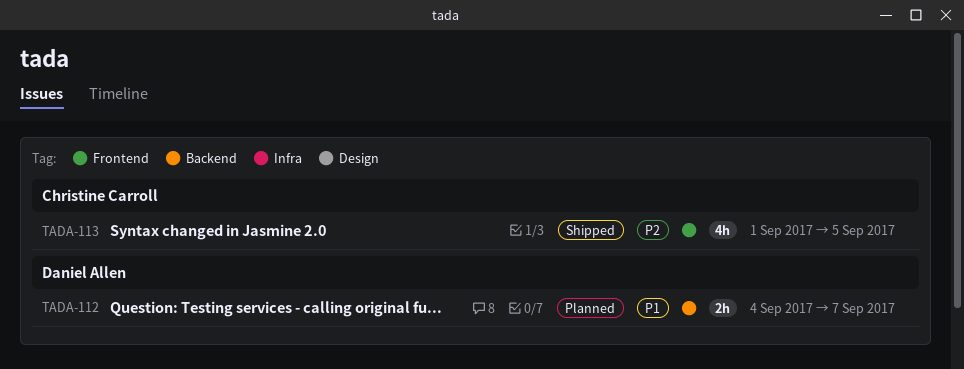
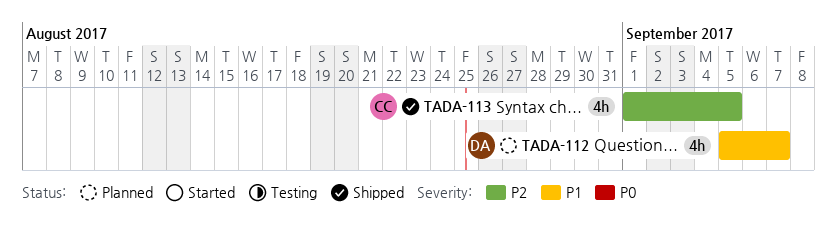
TADA-112, estimate: 2h -> 4h
TADA-112, start: Sep 4 -> Sep 5

